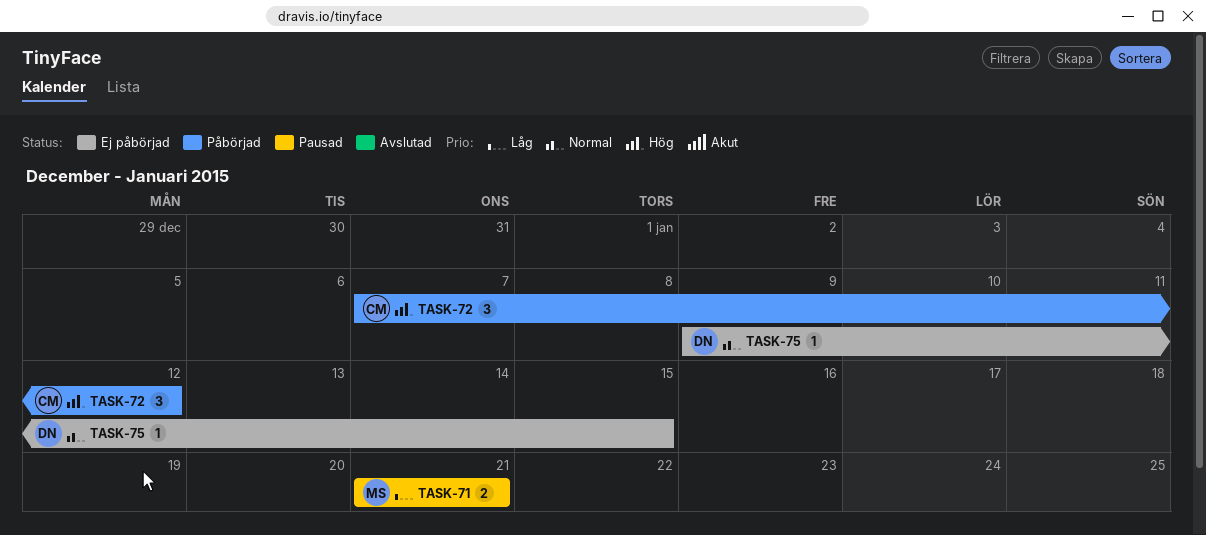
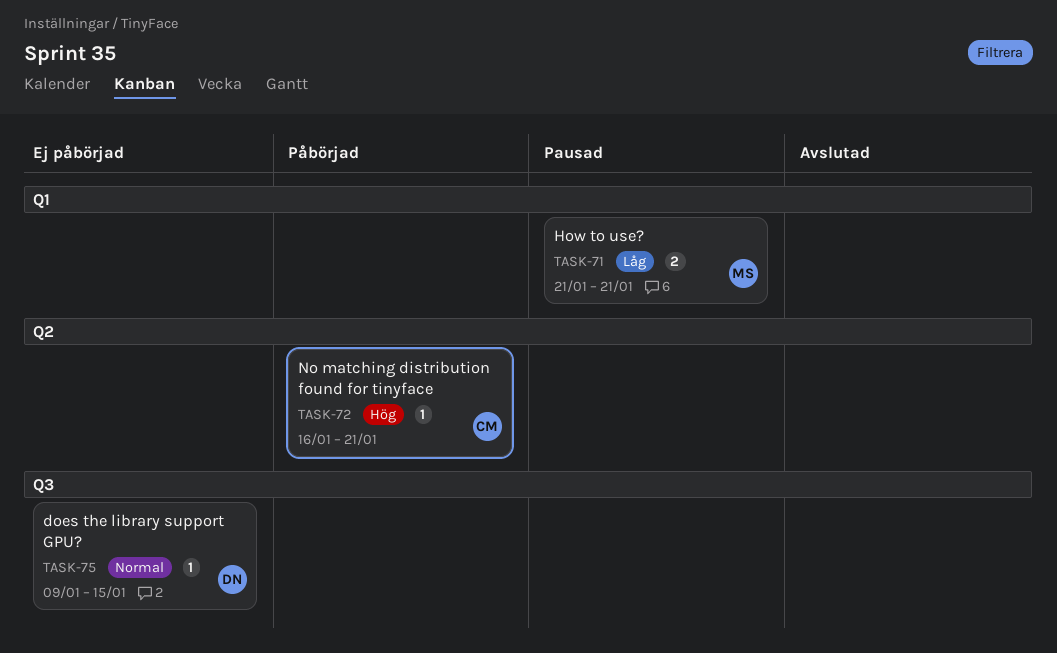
TASK-72, estimate: 3 -> 1
TASK-72, start: Jan 7 -> Jan 16
TASK-72, due: Jan 12 -> Jan 21

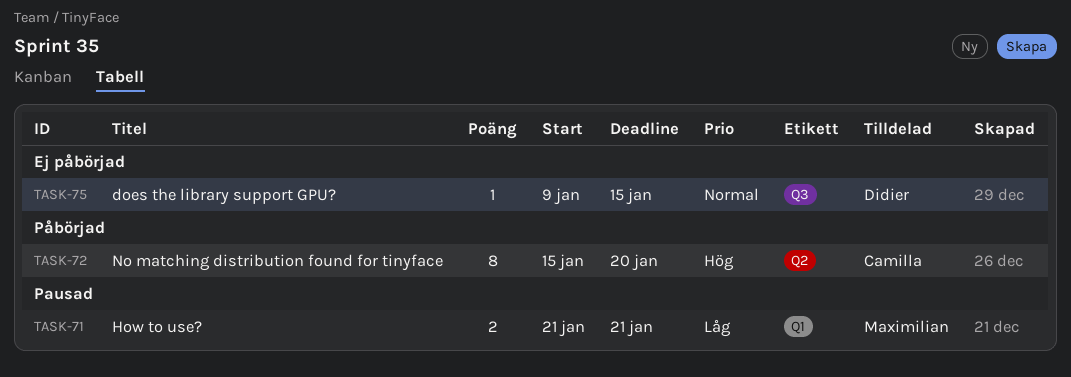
TASK-72, estimate: 1 -> 8
TASK-72, start: Jan 16 -> Jan 15
TASK-72, due: Jan 21 -> Jan 20

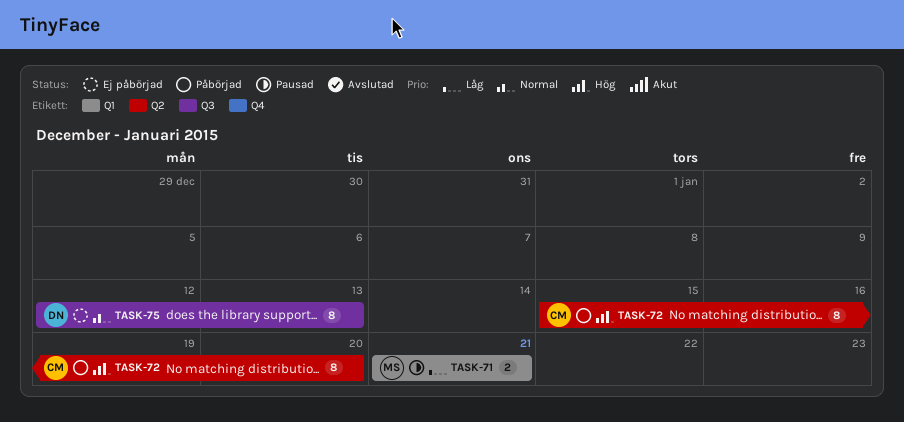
TASK-75, estimate: 1 -> 8
TASK-75, start: Jan 9 -> Jan 12
TASK-75, due: Jan 15 -> Jan 13

